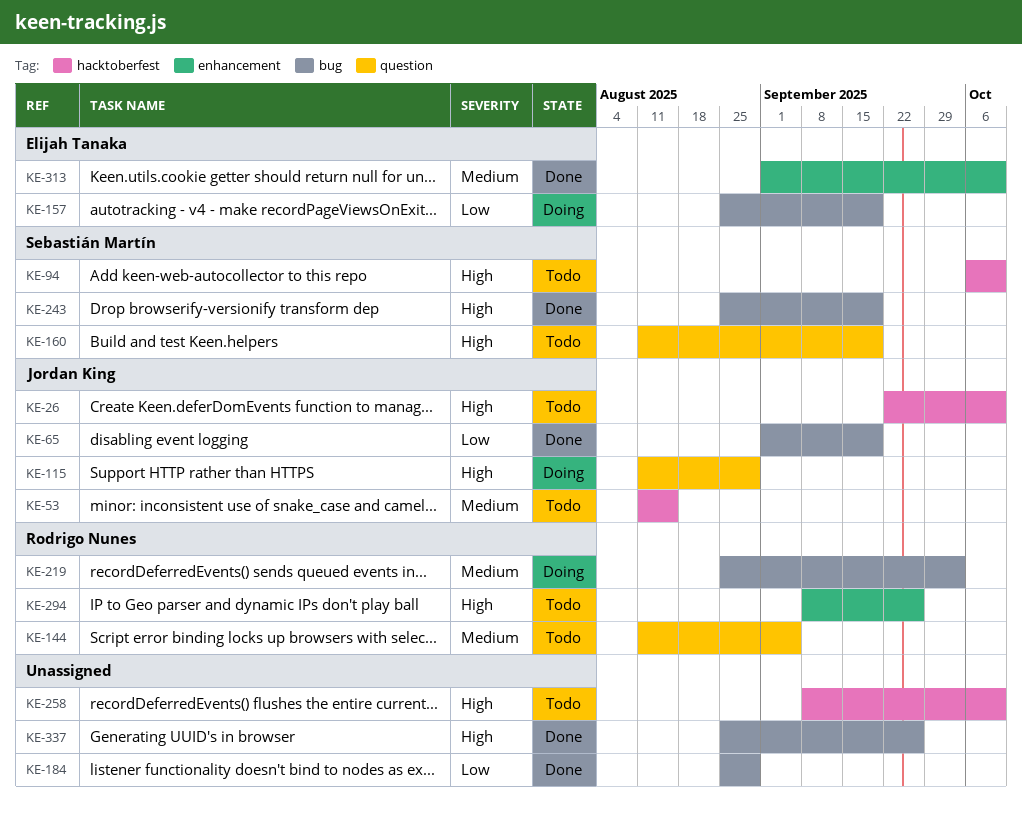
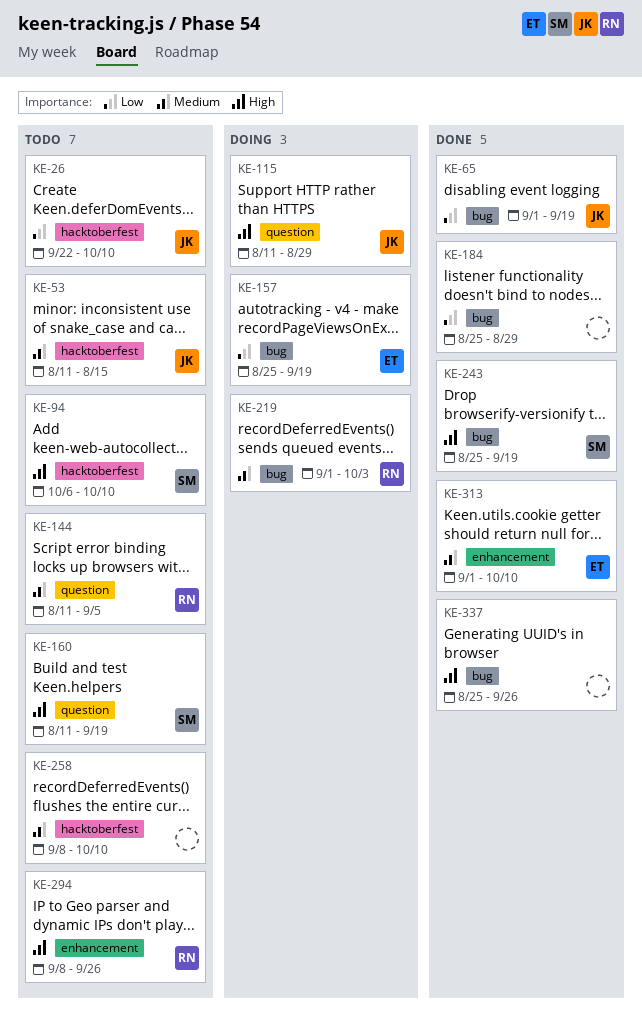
KE-26, priority: High -> Low
KE-219, start: Aug 25 -> Sep 1
KE-258, priority: High -> Medium

